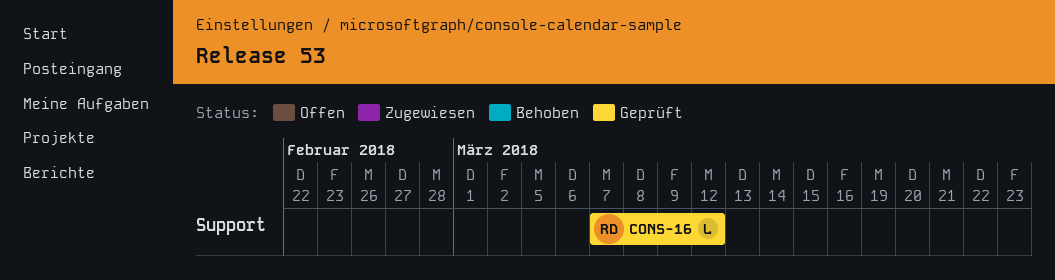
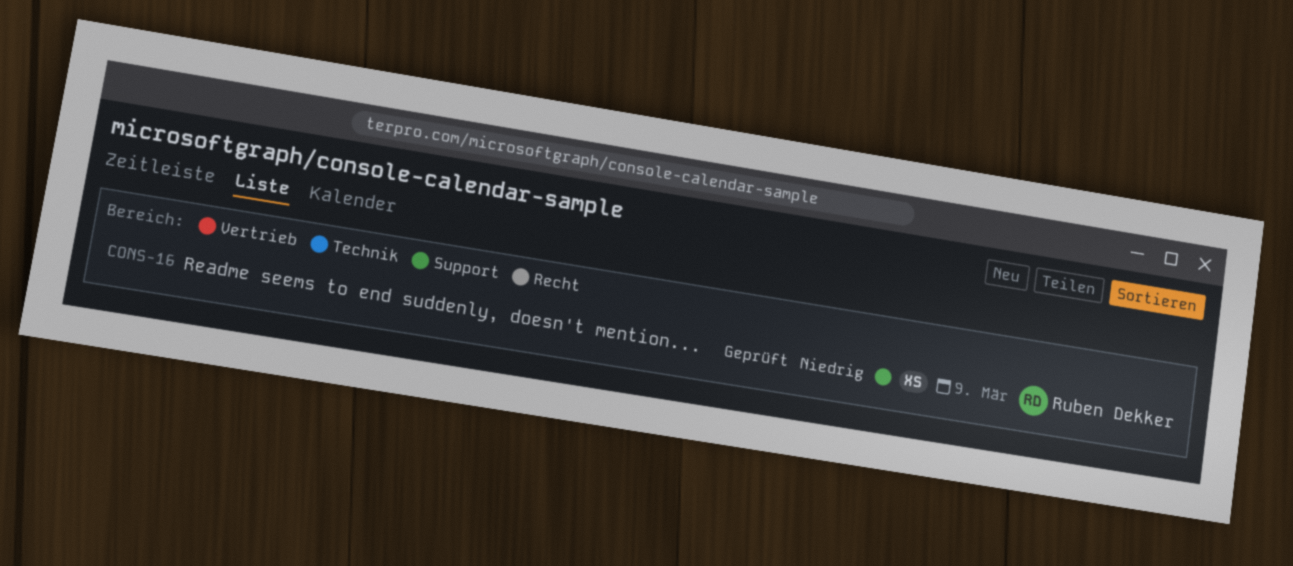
CONS-16, estimate: L -> XS
CONS-16, due: Mar 12 -> Mar 9

